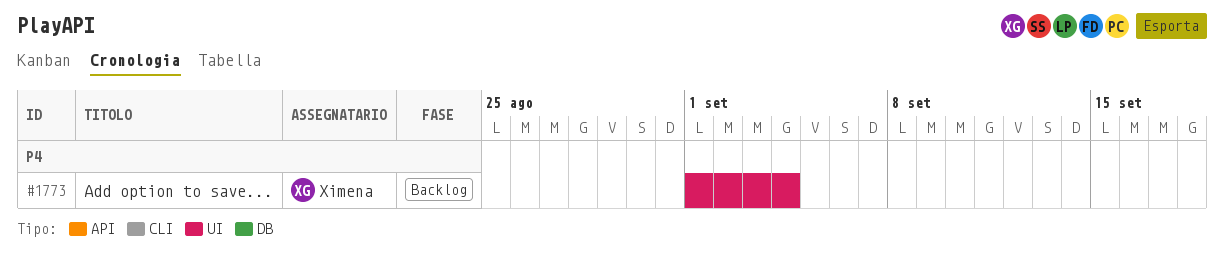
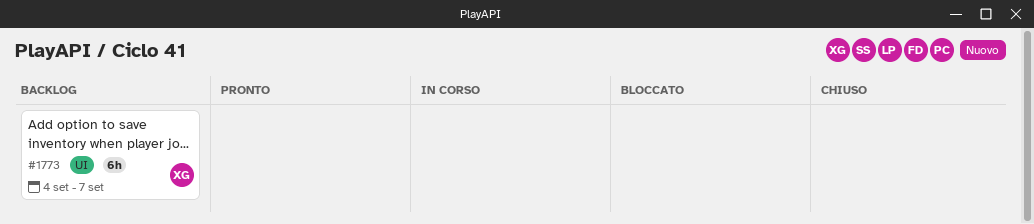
#1773, start: Sep 1 -> Sep 4
#1773, due: Sep 4 -> Sep 7

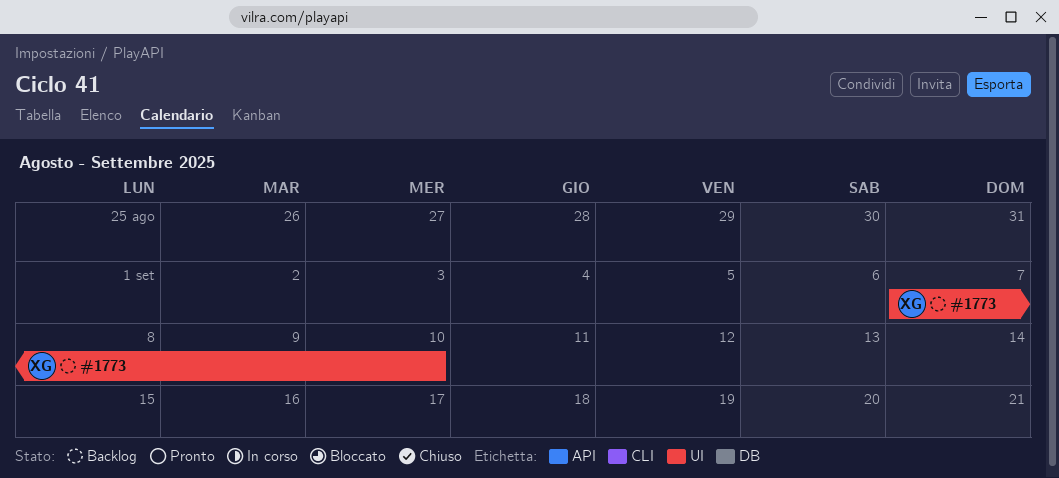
#1773, start: Sep 4 -> Sep 7
#1773, due: Sep 7 -> Sep 10

